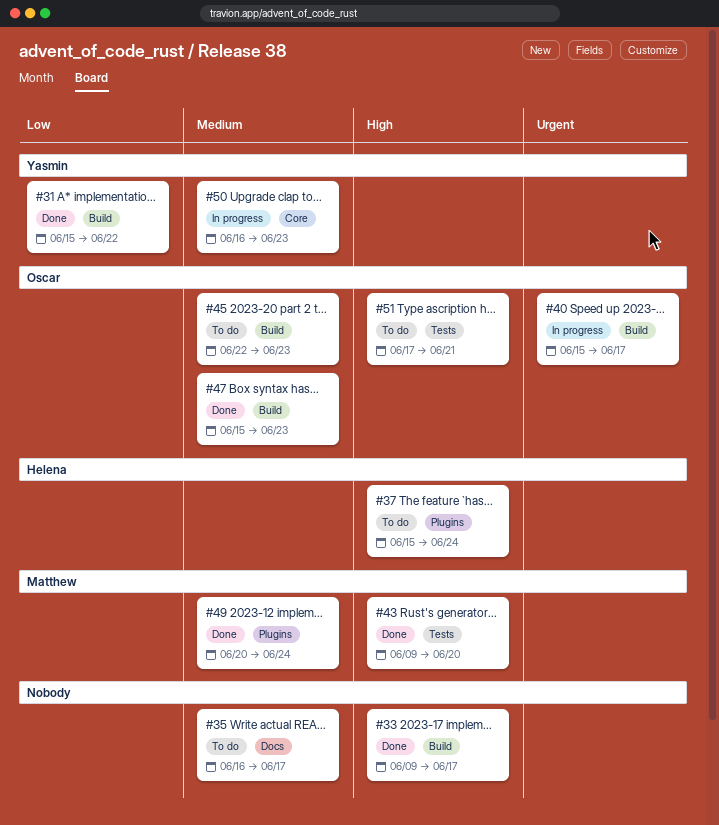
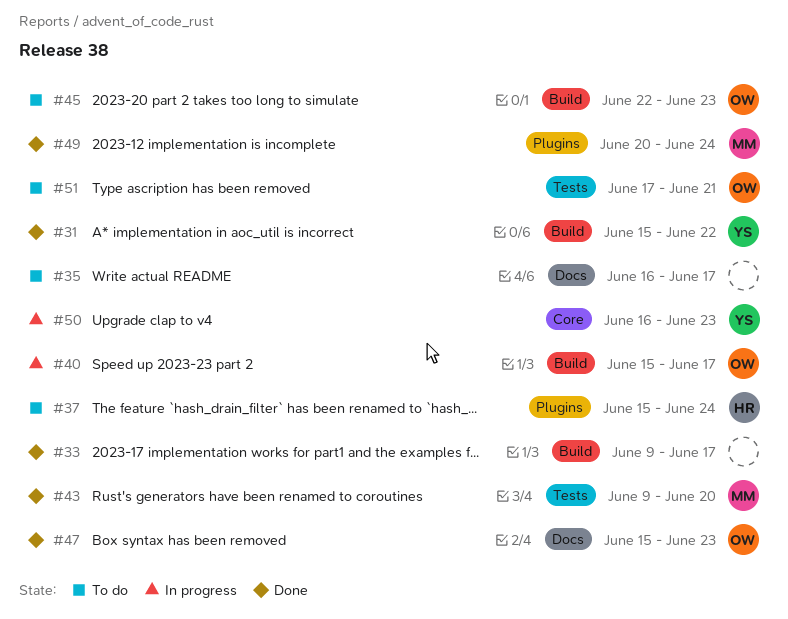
#47, label: Build -> Docs

